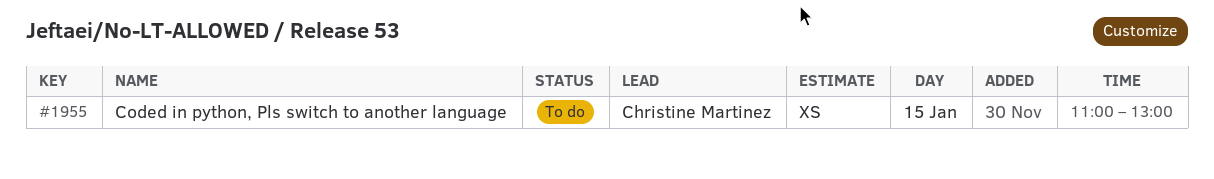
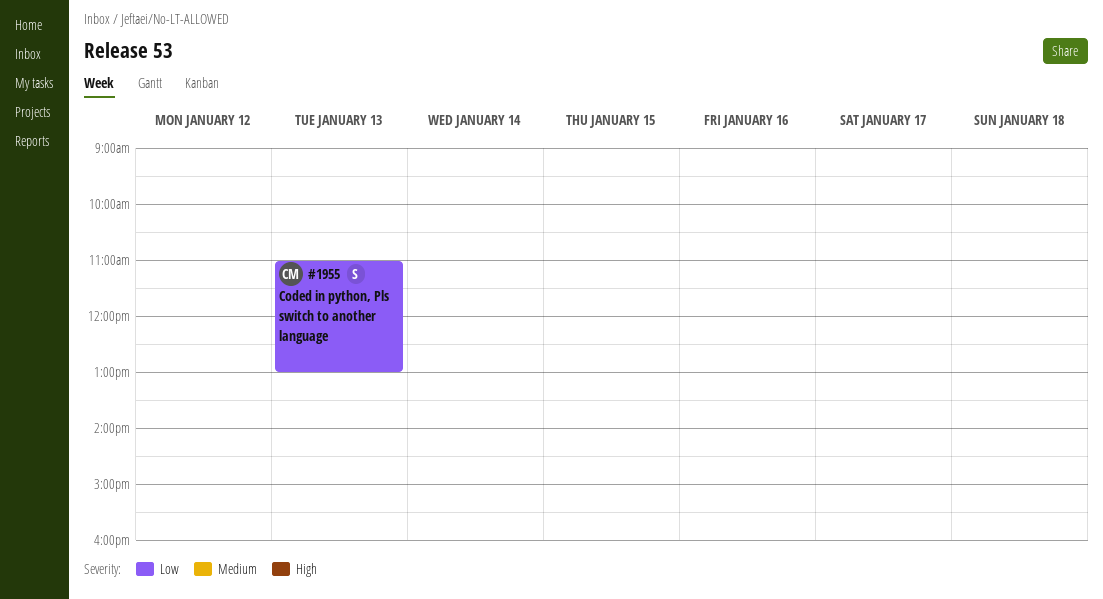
#1955, estimate: XS -> S
#1955, day: Jan 15 -> Jan 13

